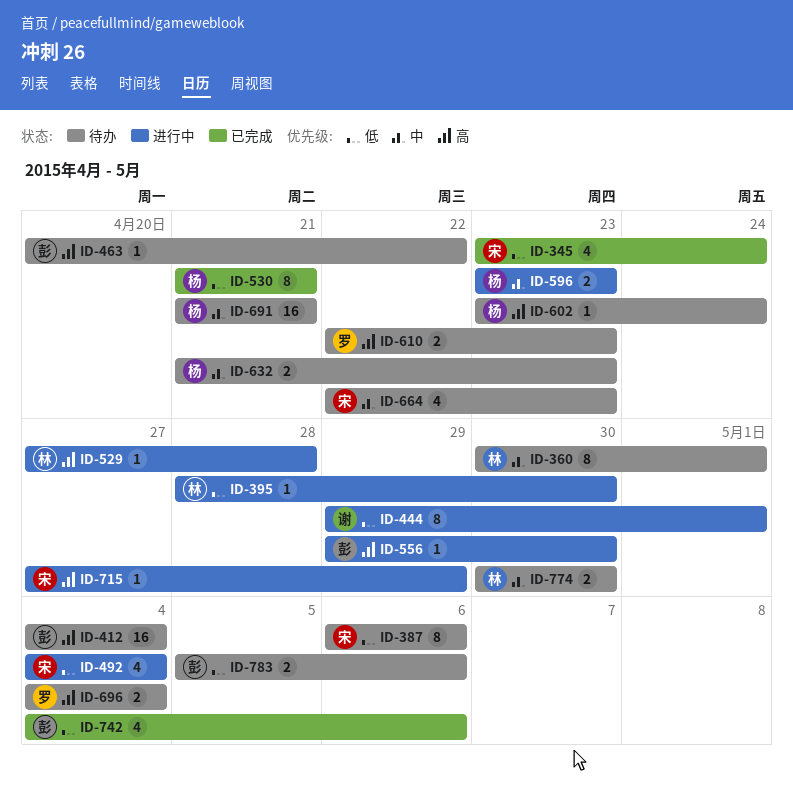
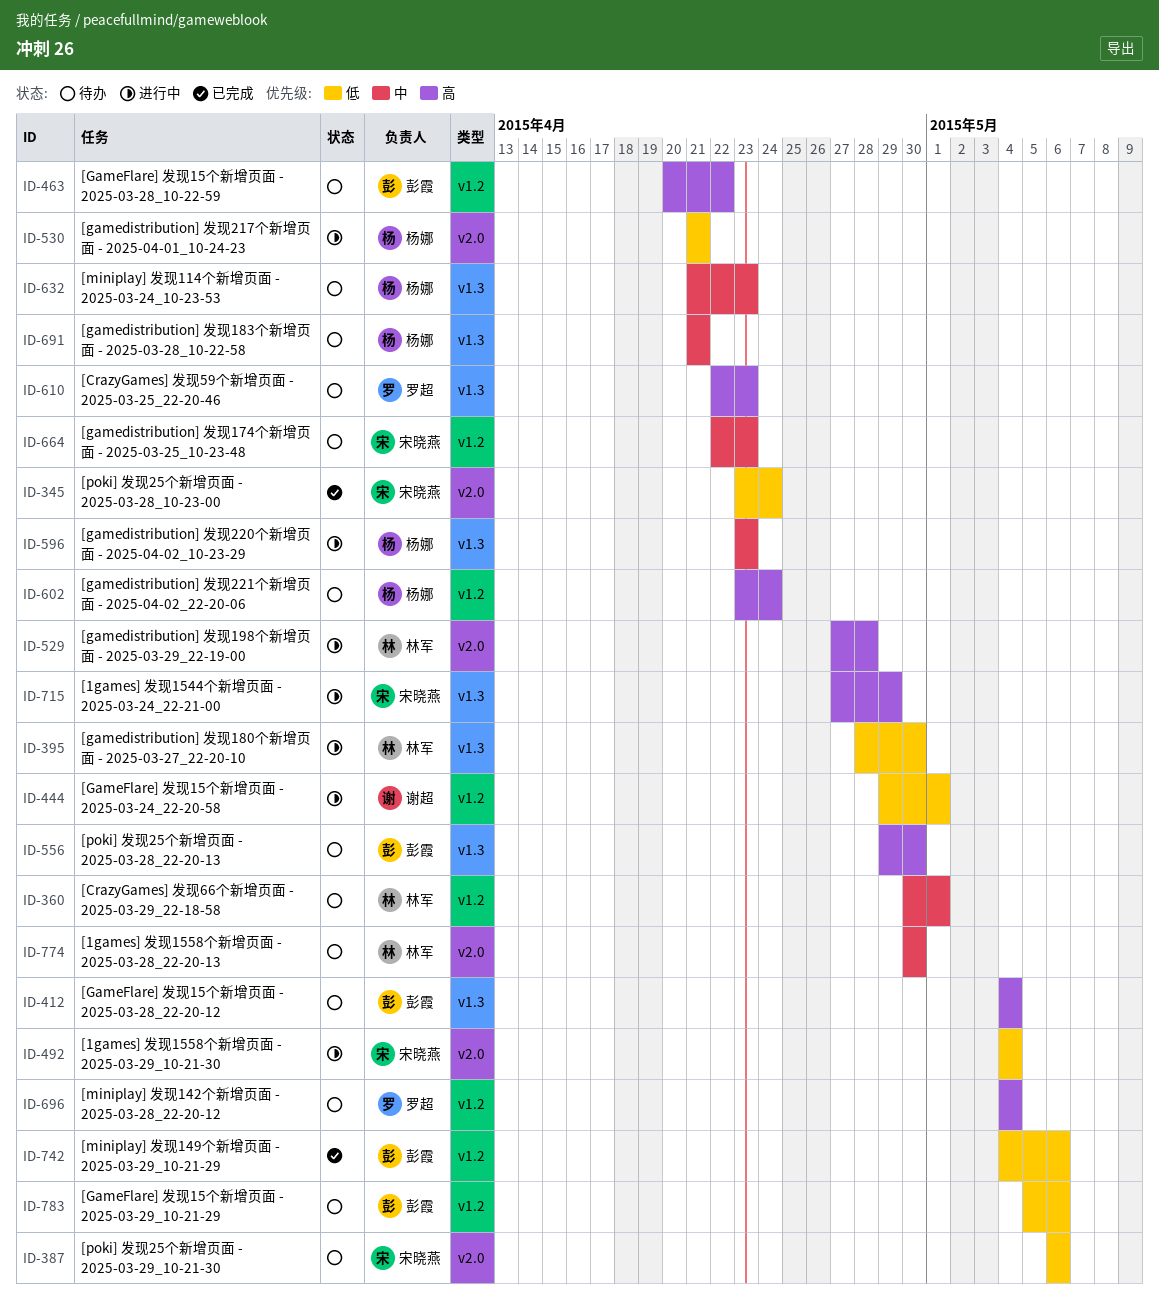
ID-530, status: 已完成 -> 进行中
ID-556, status: 进行中 -> 待办

